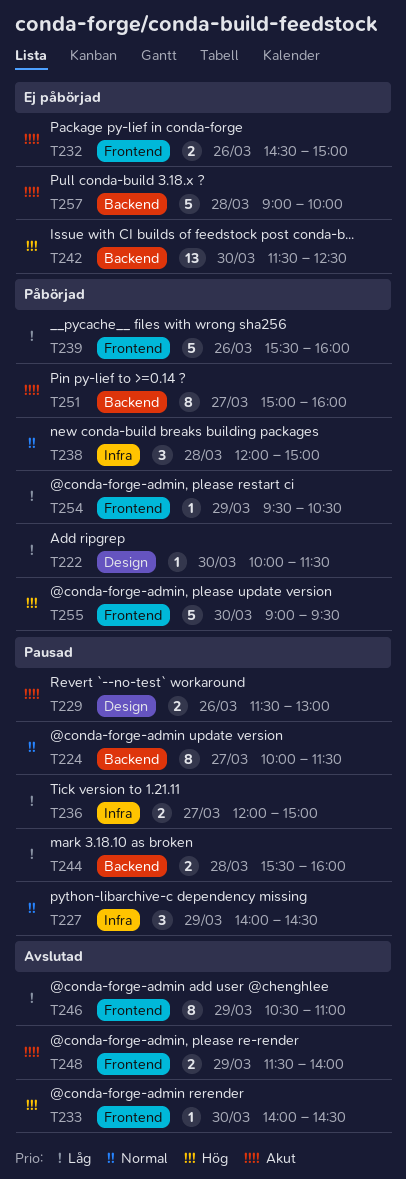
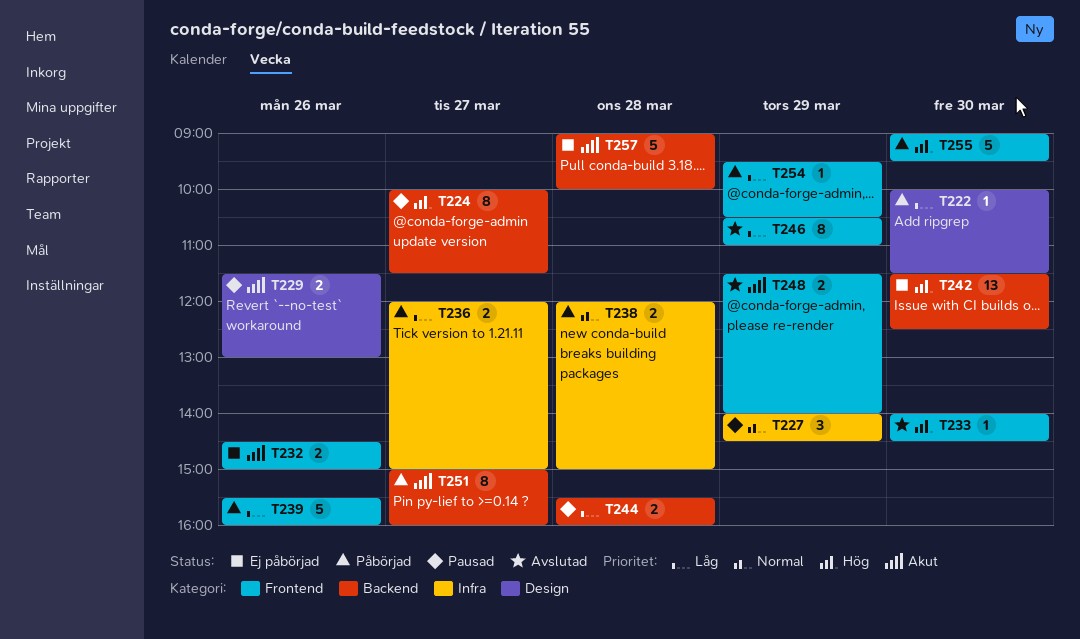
T224, priority: Normal -> Hög
T236, status: Pausad -> Påbörjad
T238, estimate: 3 -> 2

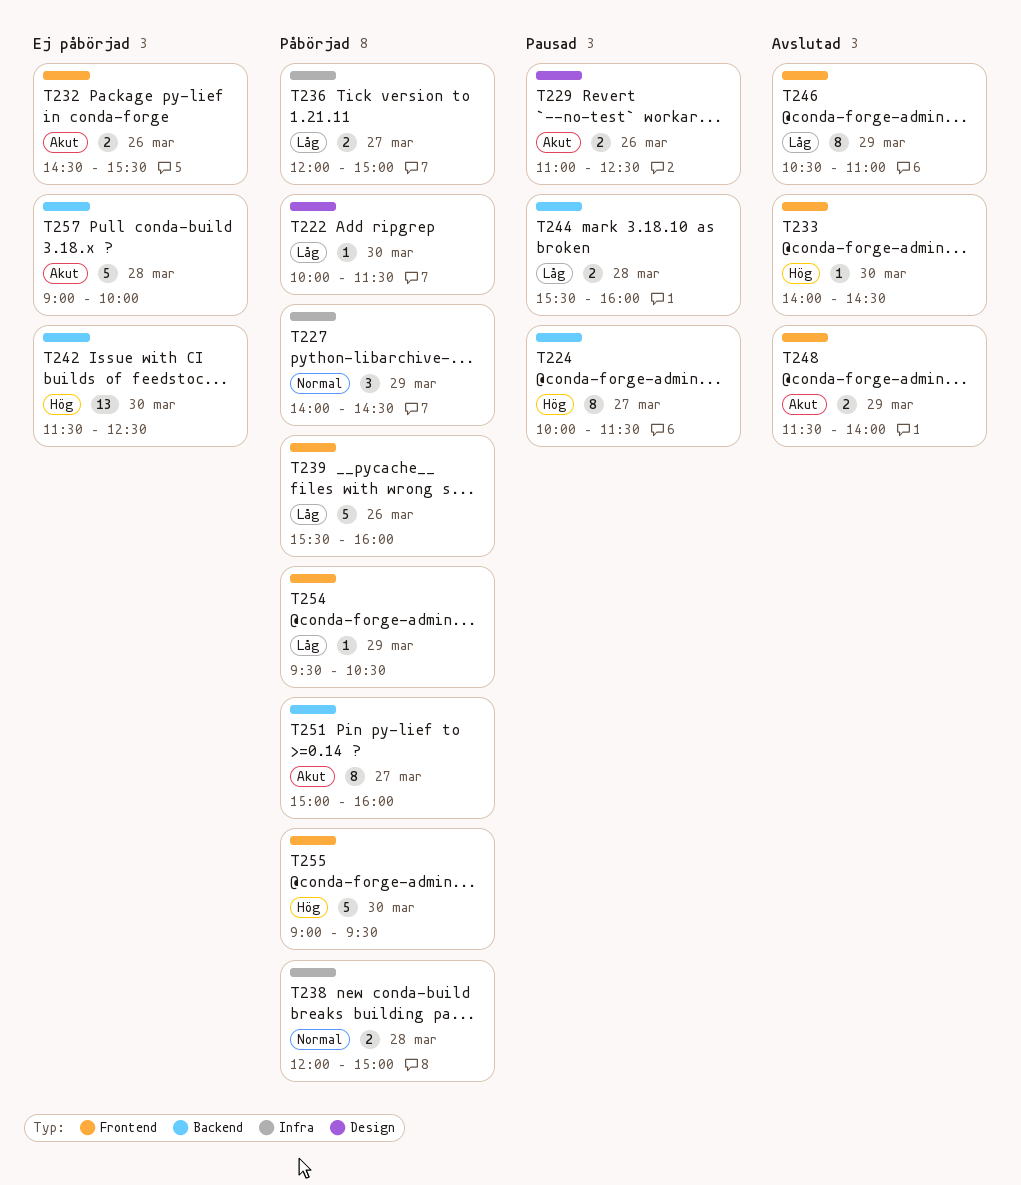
T227, status: Pausad -> Påbörjad
T229, begins: 11:30 -> 11:00
T229, ends: 13:00 -> 12:30
T232, ends: 15:00 -> 15:30

